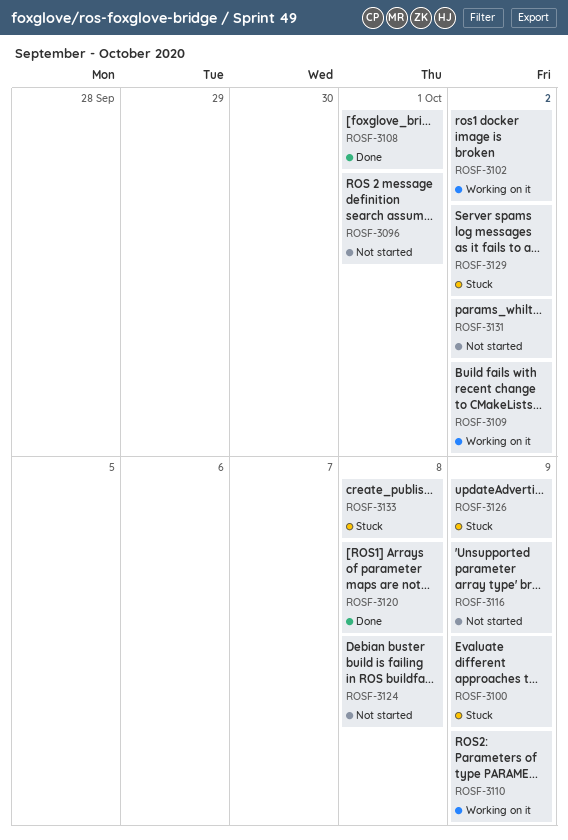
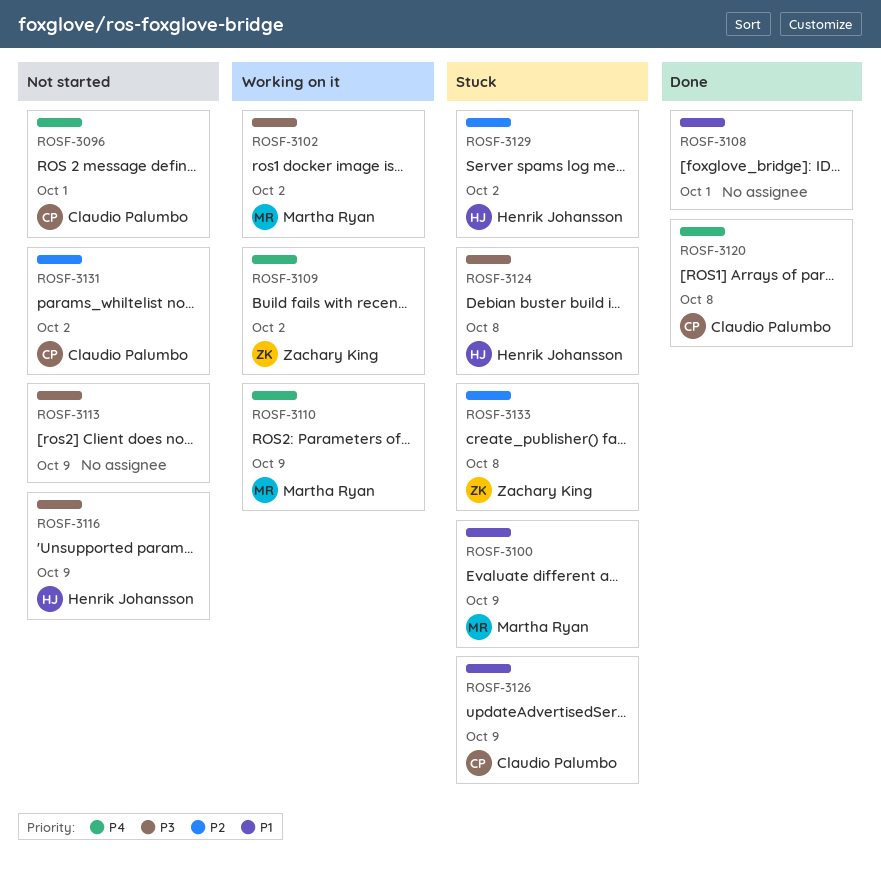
ROSF-3113: none -> present
ROSF-3124, status: Not started -> Stuck

